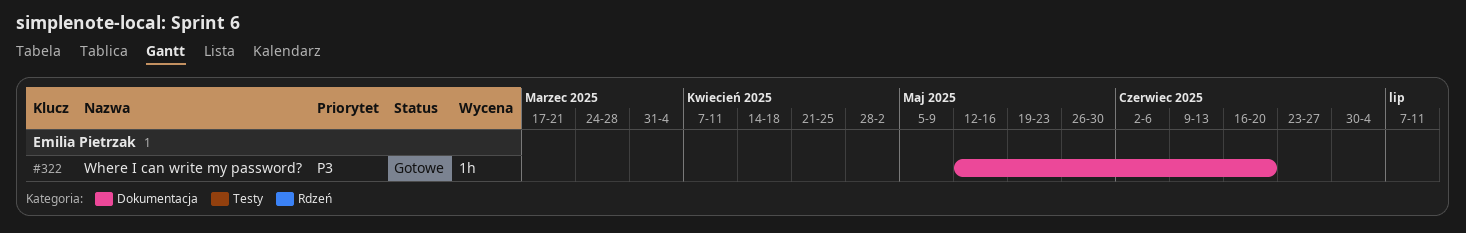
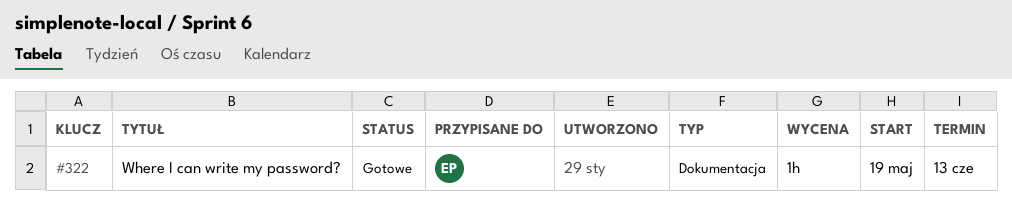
#322, start: May 12 -> May 19
#322, due: Jun 20 -> Jun 13

